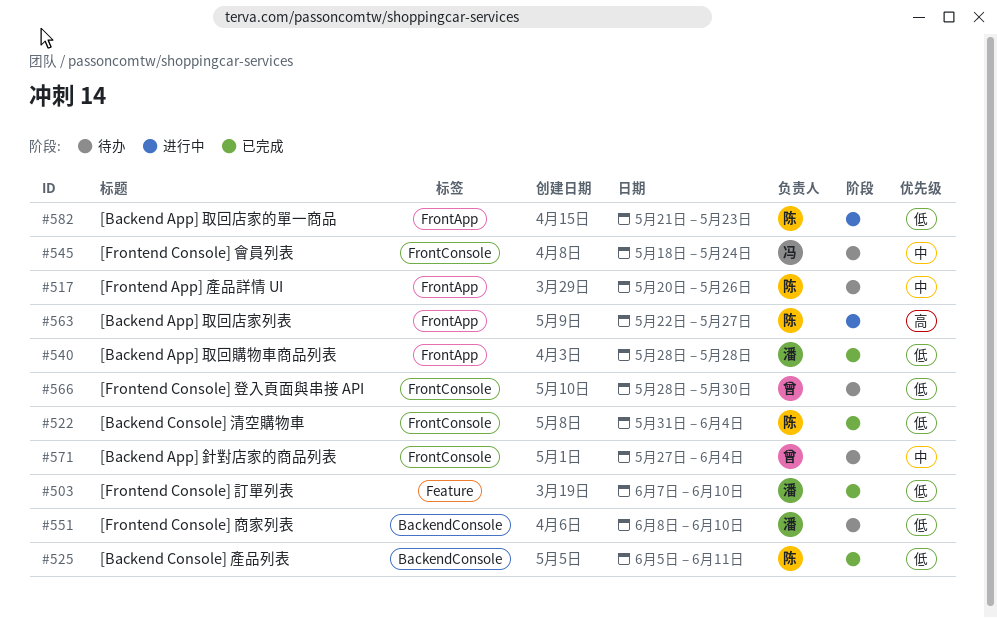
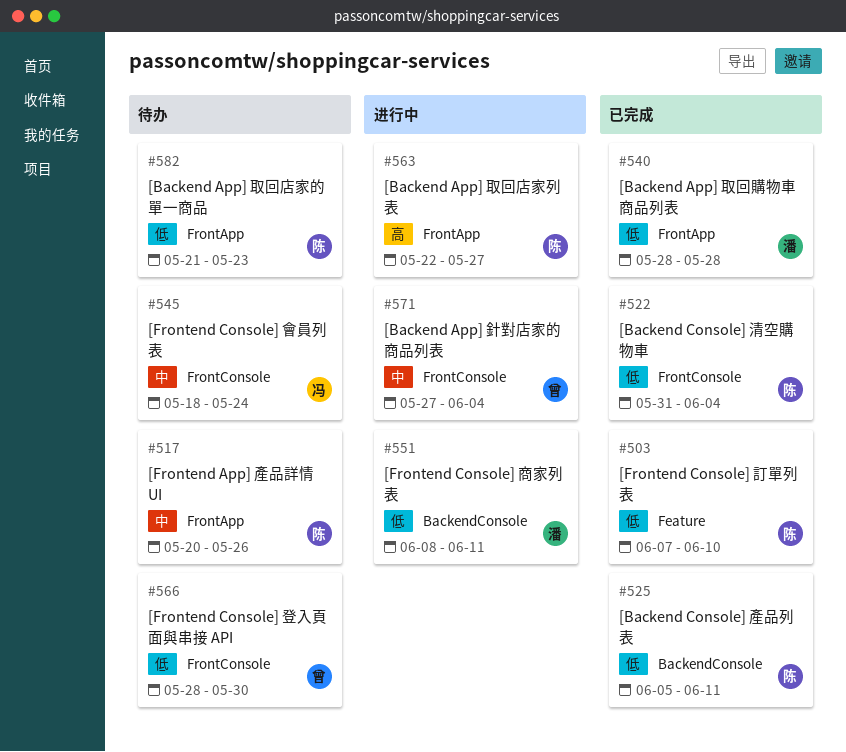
#503, owner: 潘 -> 陈
#551, status: 待办 -> 进行中
#551, due: Jun 10 -> Jun 11
#571, status: 待办 -> 进行中
#582, status: 进行中 -> 待办

